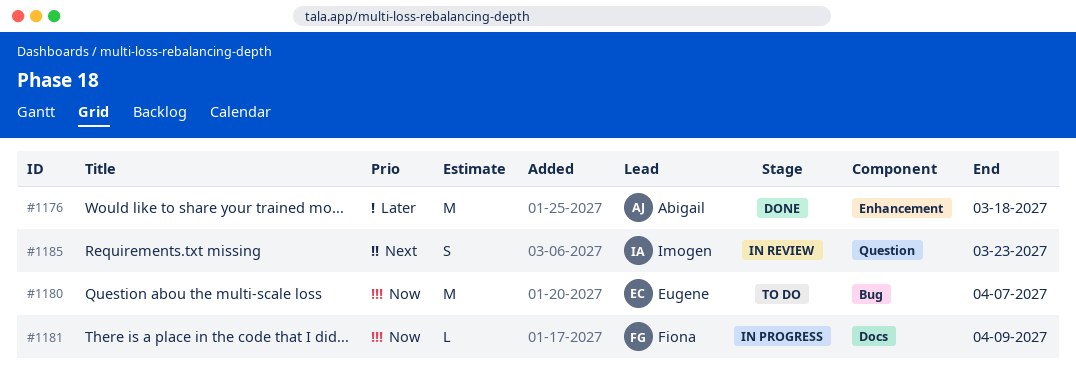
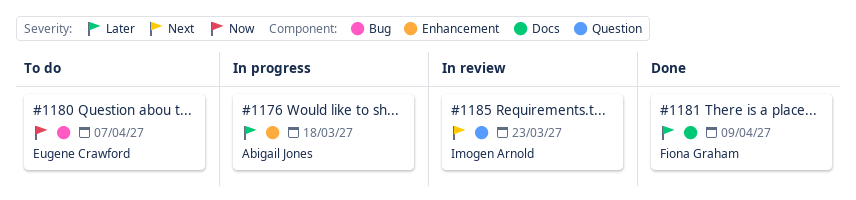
#1176, status: Done -> In progress
#1181, status: In progress -> Done
#1181, priority: Now -> Later

